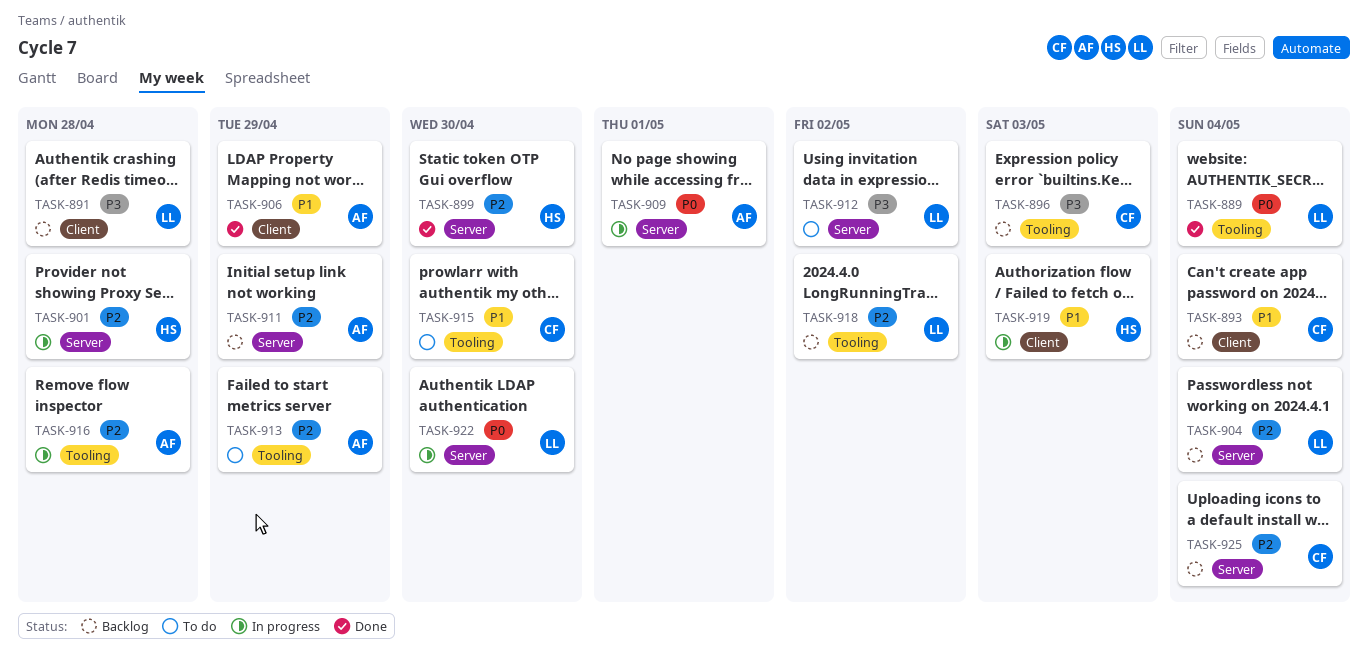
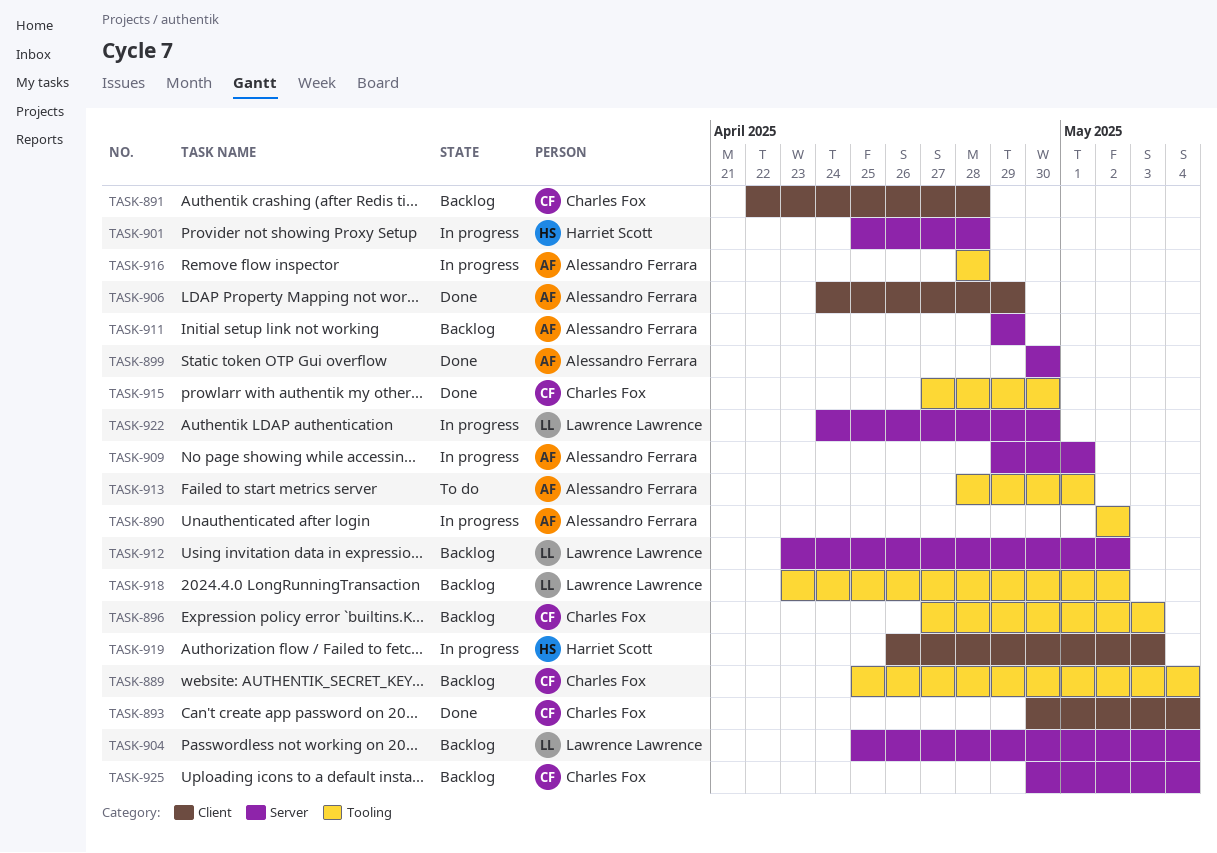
TASK-889, status: Done -> Backlog
TASK-889, owner: Lawrence Lawrence -> Charles Fox
TASK-890: none -> present
TASK-891, owner: Lawrence Lawrence -> Charles Fox
TASK-893, status: Backlog -> Done
TASK-899, owner: Harriet Scott -> Alessandro Ferrara
TASK-912, status: To do -> Backlog
TASK-913, due: Apr 29 -> May 1
TASK-915, status: To do -> Done

